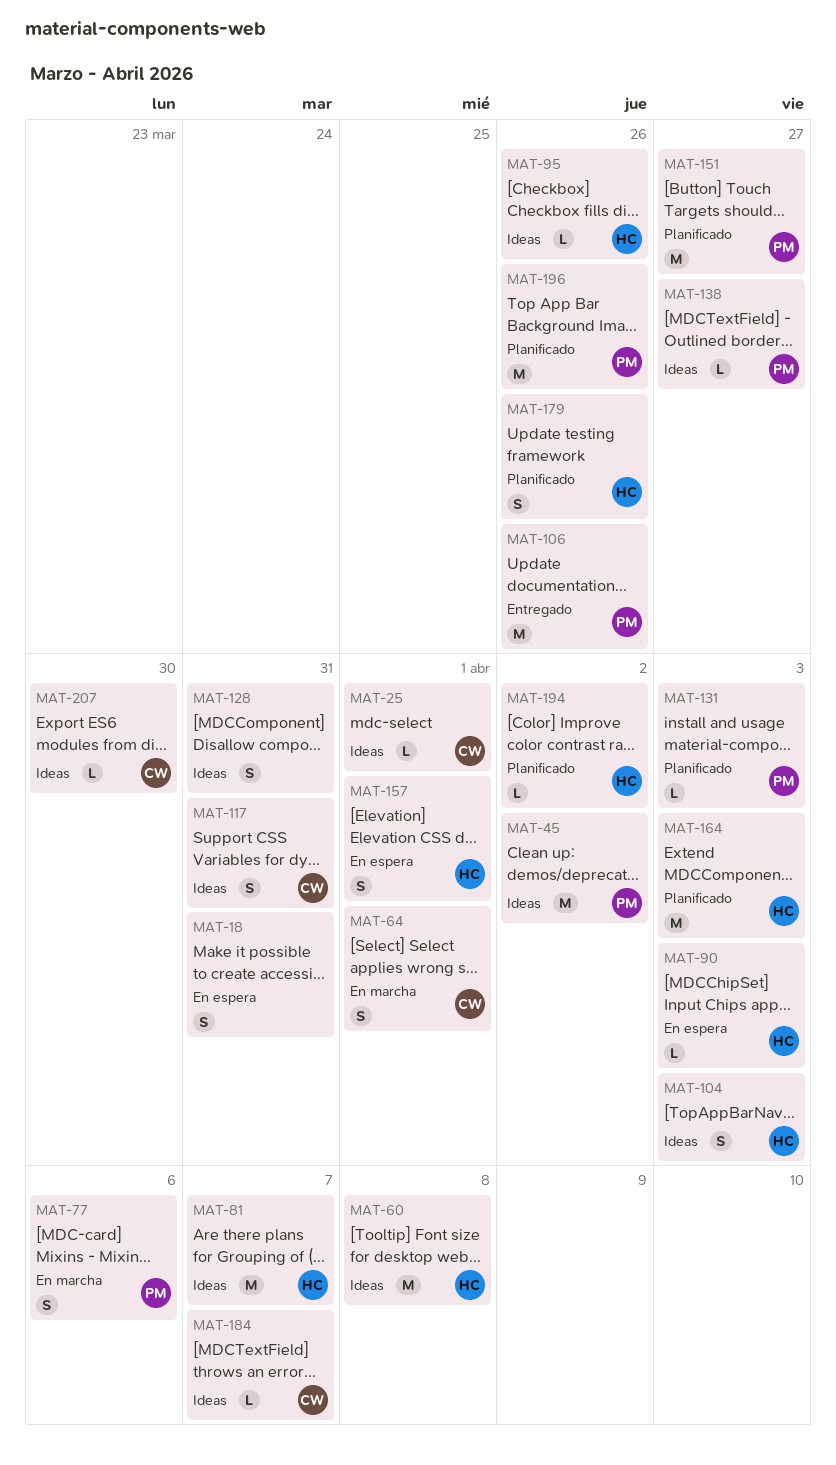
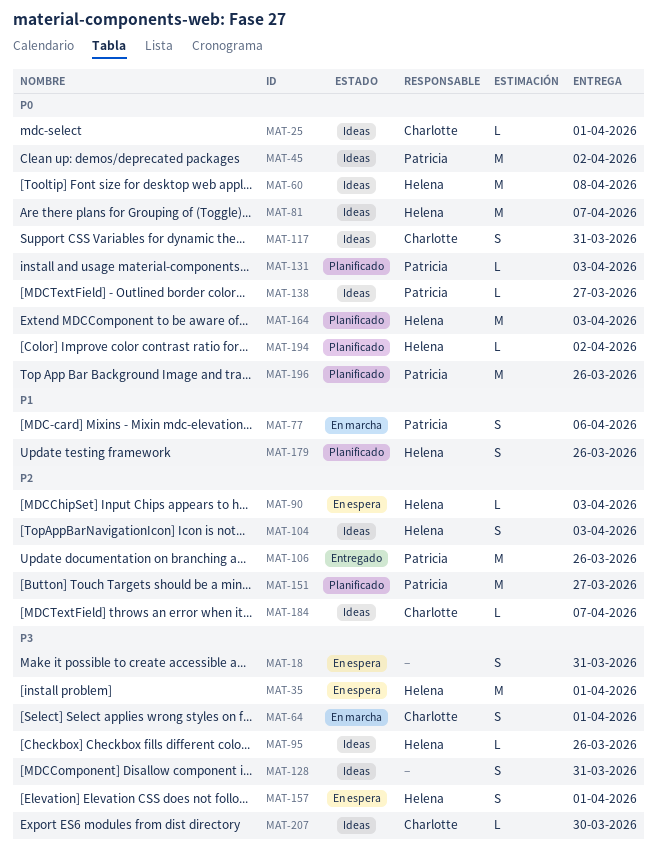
MAT-35: none -> present

